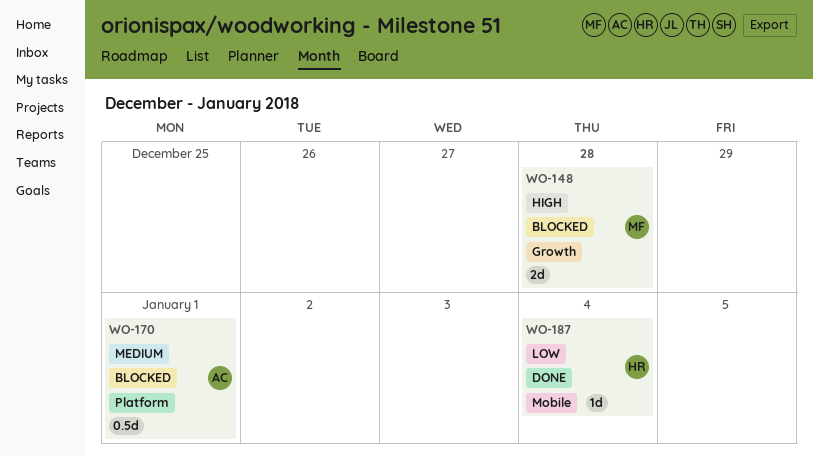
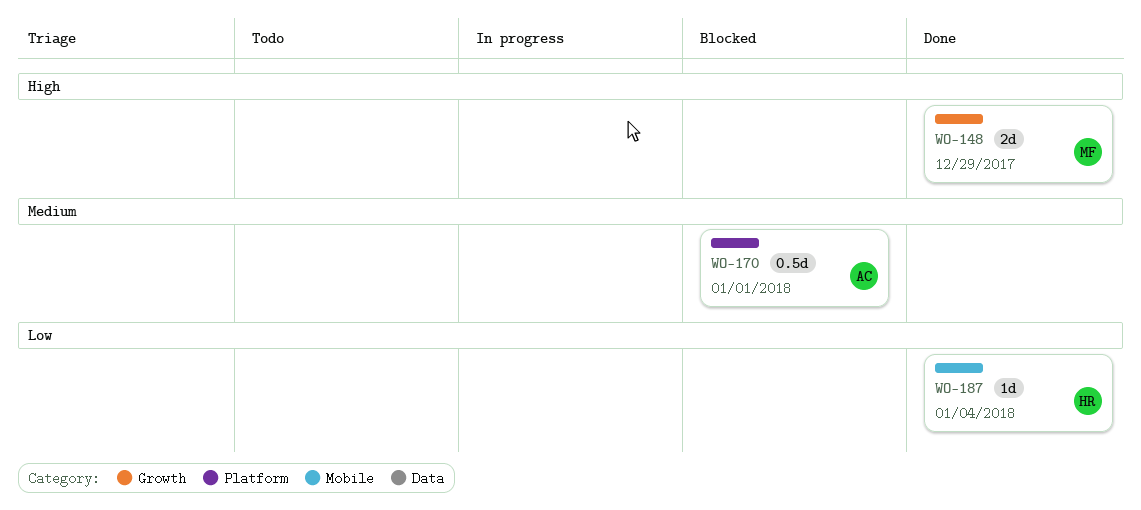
WO-148, status: Blocked -> Done
WO-148, due: Dec 28 -> Dec 29

